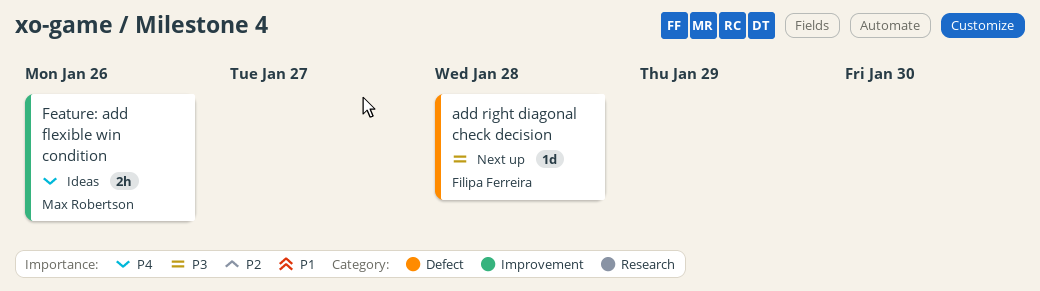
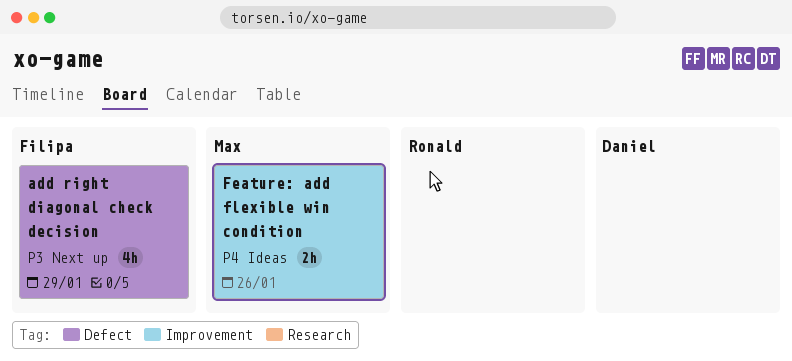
add right diagonal check decision, estimate: 1d -> 4h
add right diagonal check decision, due: Jan 28 -> Jan 29

